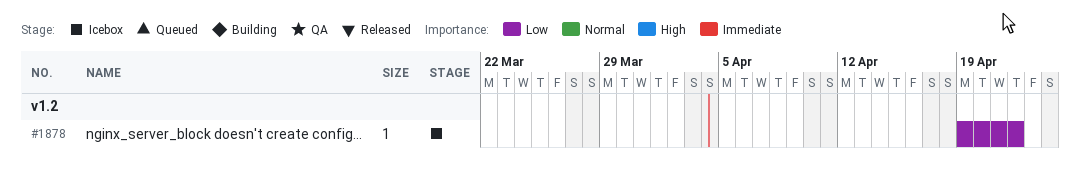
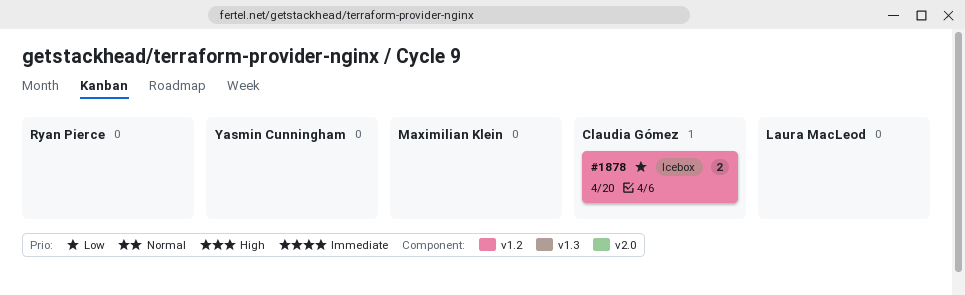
#1878, estimate: 1 -> 2
#1878, due: Apr 22 -> Apr 20

